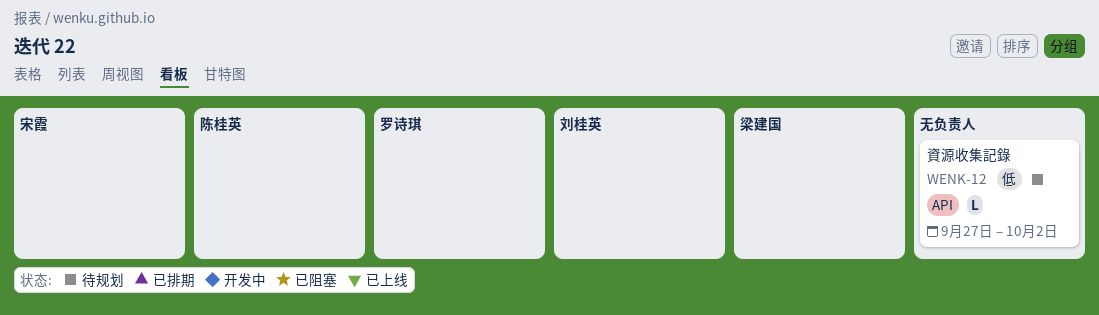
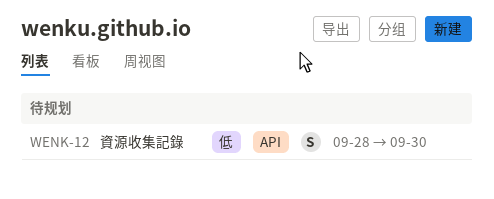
WENK-12, estimate: L -> S
WENK-12, start: Sep 27 -> Sep 28
WENK-12, due: Oct 2 -> Sep 30

